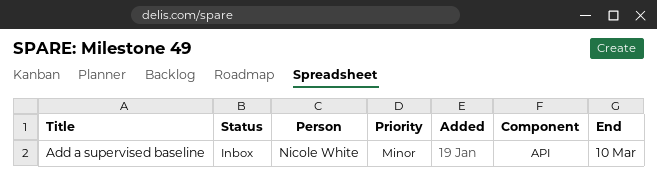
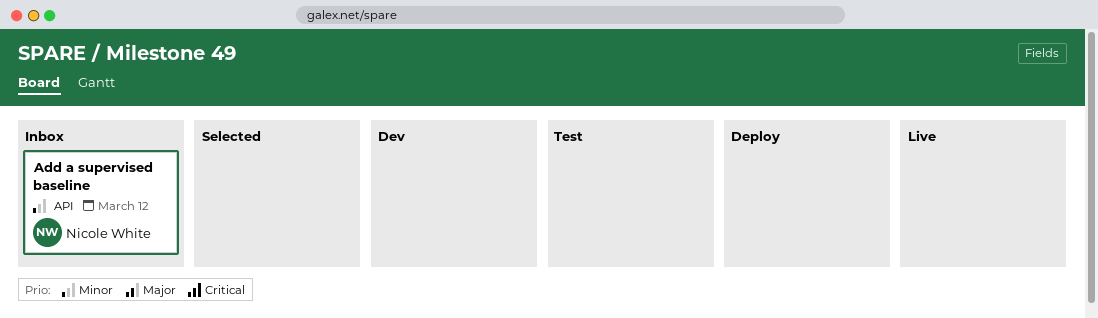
Add a supervised baseline, due: Mar 10 -> Mar 12

